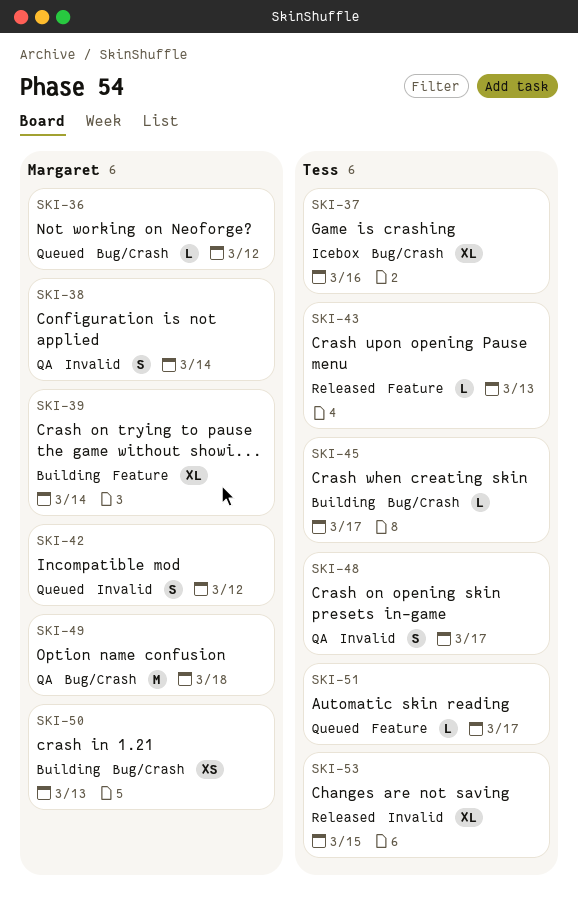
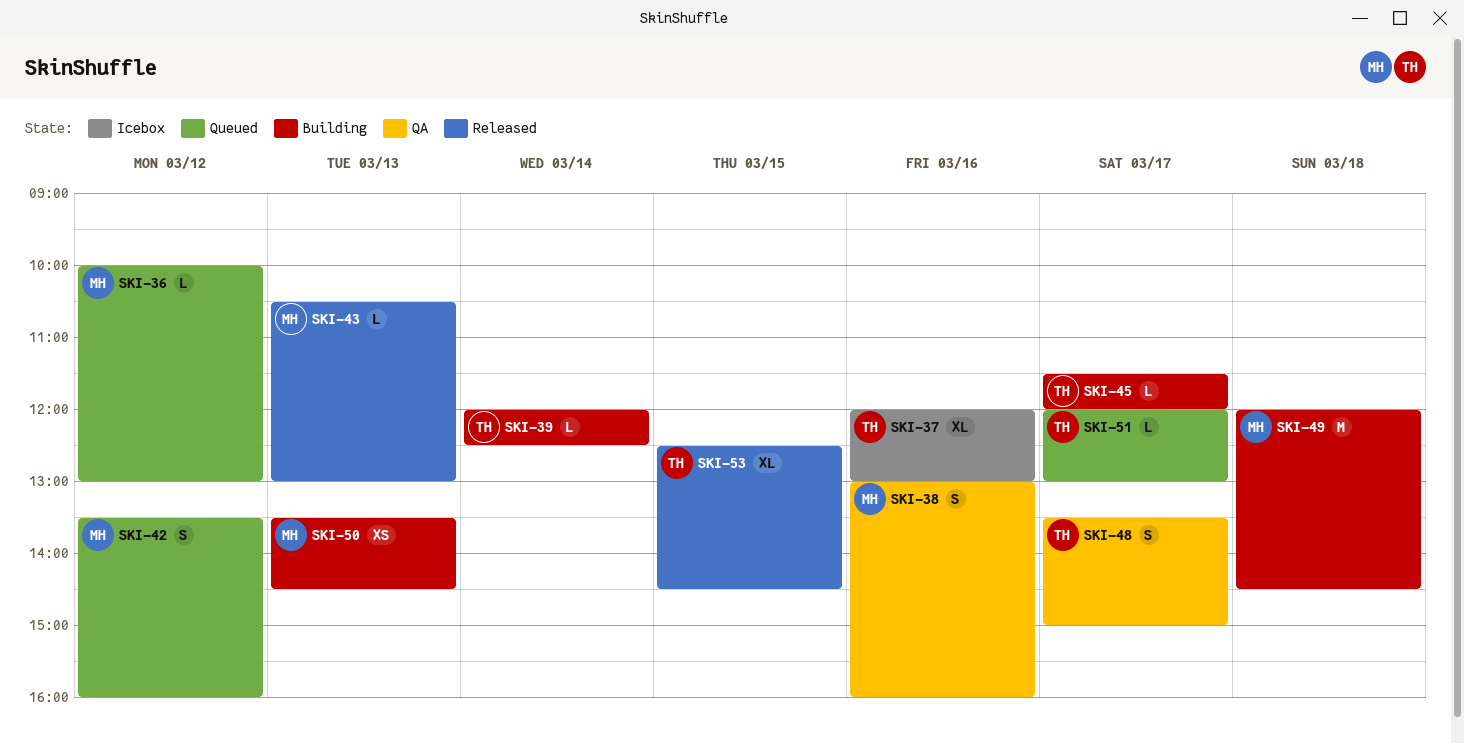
SKI-38, day: Mar 14 -> Mar 16
SKI-39, owner: Margaret -> Tess
SKI-39, estimate: XL -> L
SKI-43, owner: Tess -> Margaret
SKI-49, status: QA -> Building

